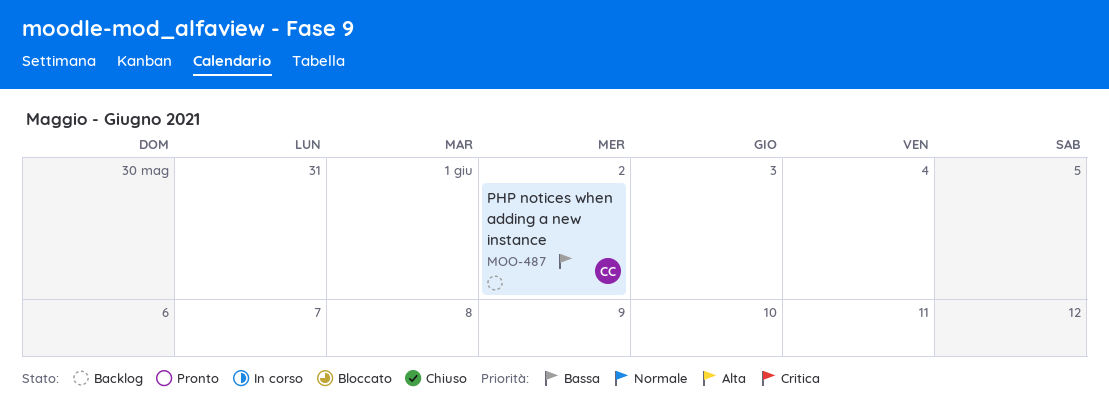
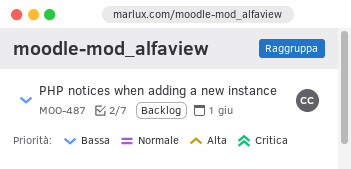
MOO-487, due: Jun 2 -> Jun 1

